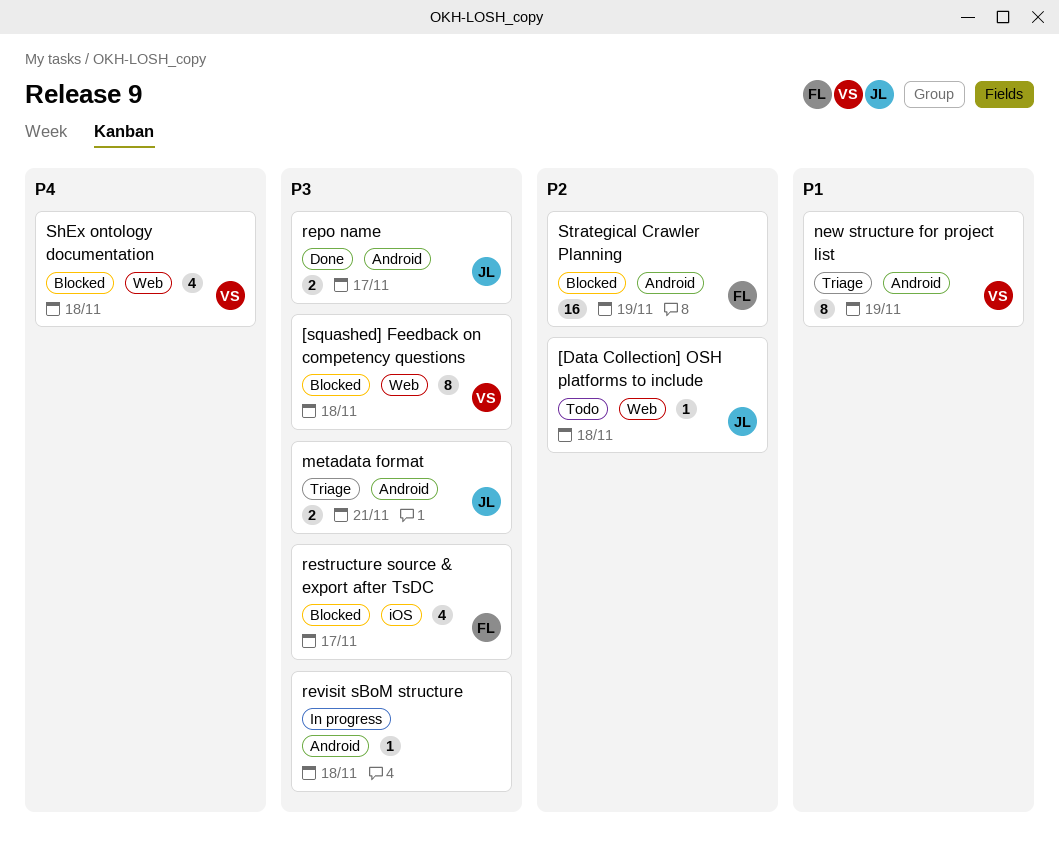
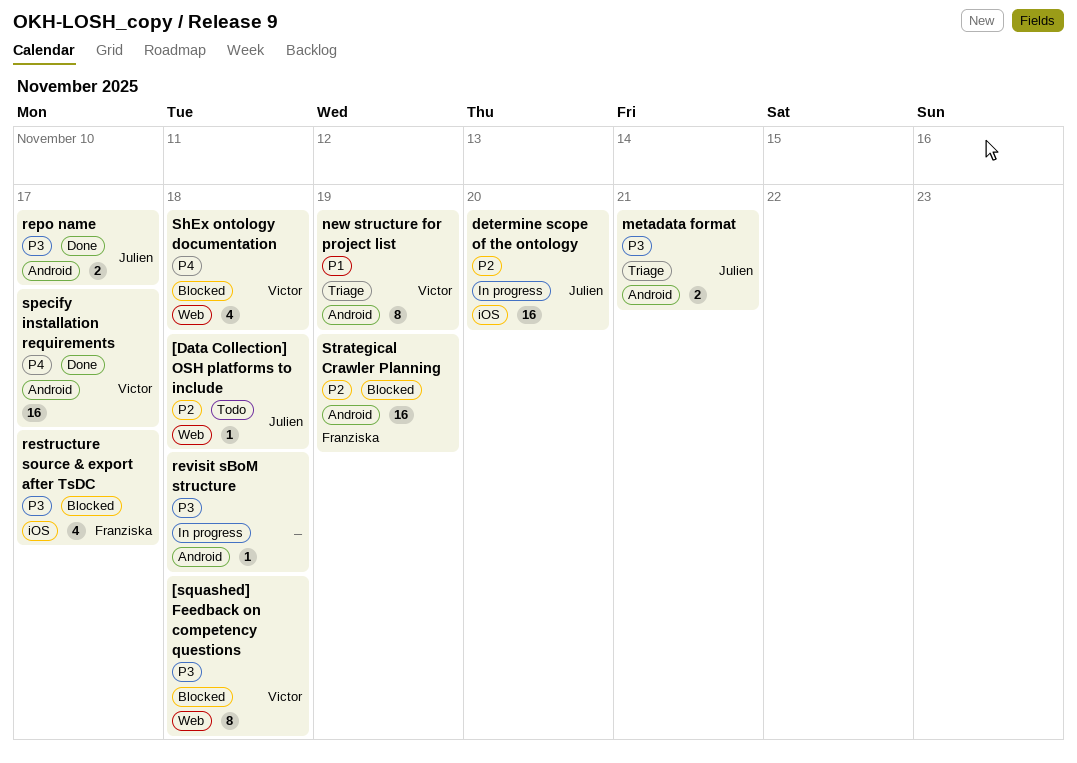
determine scope of the ontology: none -> present
specify installation requirements: none -> present

